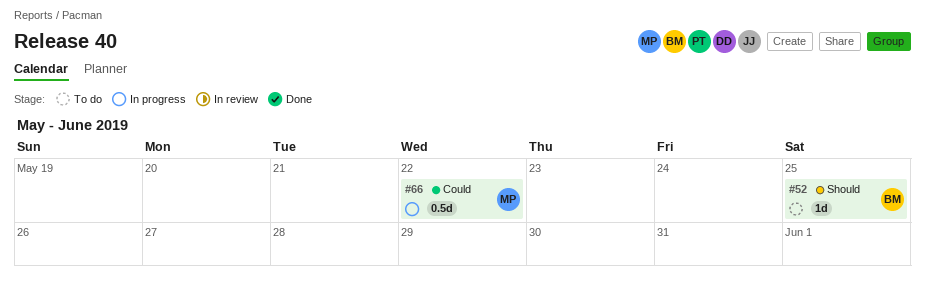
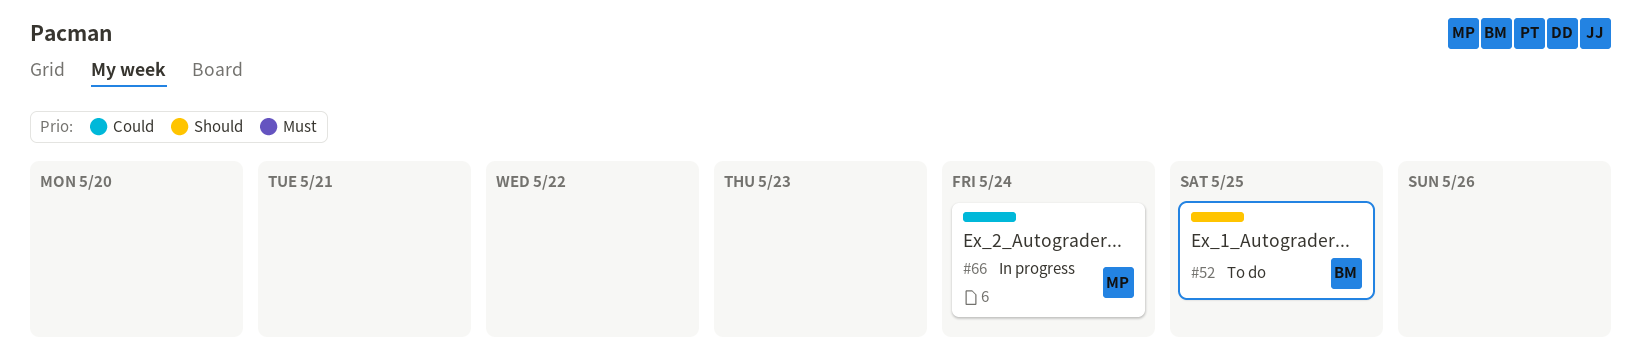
#66, due: May 22 -> May 24

